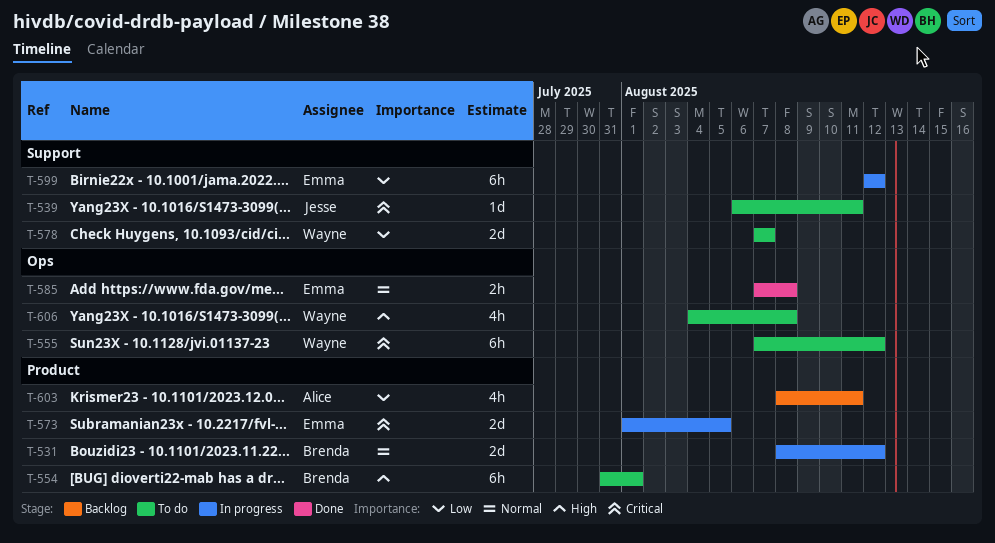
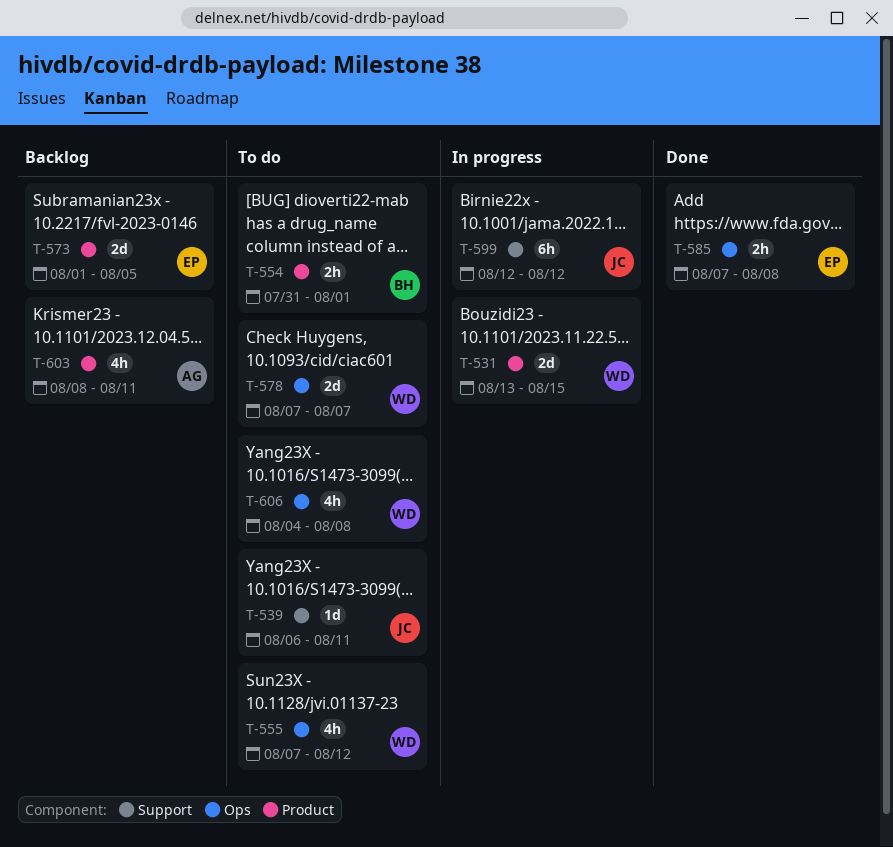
T-531, owner: Brenda -> Wayne
T-531, start: Aug 8 -> Aug 13
T-531, due: Aug 12 -> Aug 15
T-554, estimate: 6h -> 2h
T-555, estimate: 6h -> 4h
T-573, status: In progress -> Backlog
T-578, label: Support -> Ops
T-599, owner: Emma -> Jesse

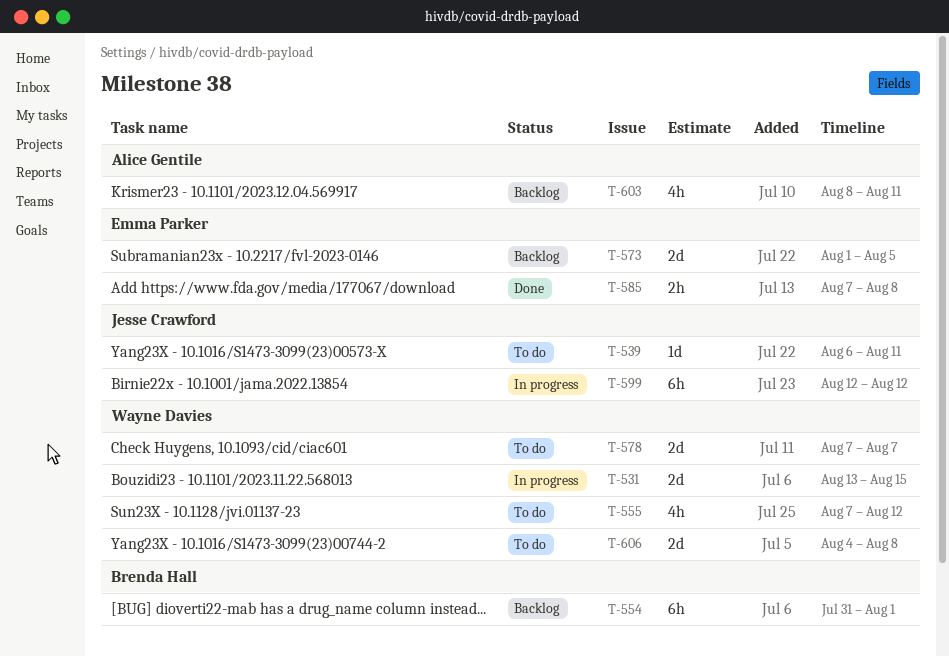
T-554, status: To do -> Backlog
T-554, estimate: 2h -> 6h
T-606, estimate: 4h -> 2d

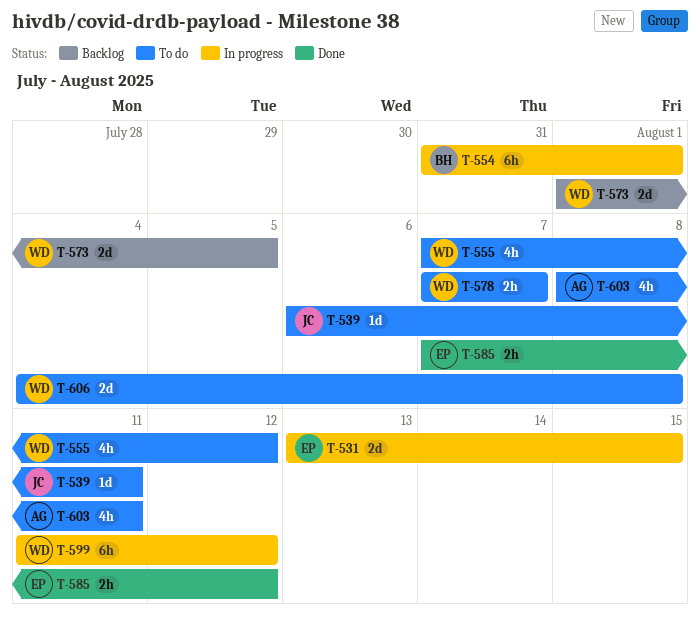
T-531, owner: Wayne Davies -> Emma Parker
T-554, status: Backlog -> In progress
T-573, owner: Emma Parker -> Wayne Davies
T-578, estimate: 2d -> 2h
T-585, due: Aug 8 -> Aug 12
T-599, owner: Jesse Crawford -> Wayne Davies
T-599, start: Aug 12 -> Aug 11
T-603, status: Backlog -> To do

